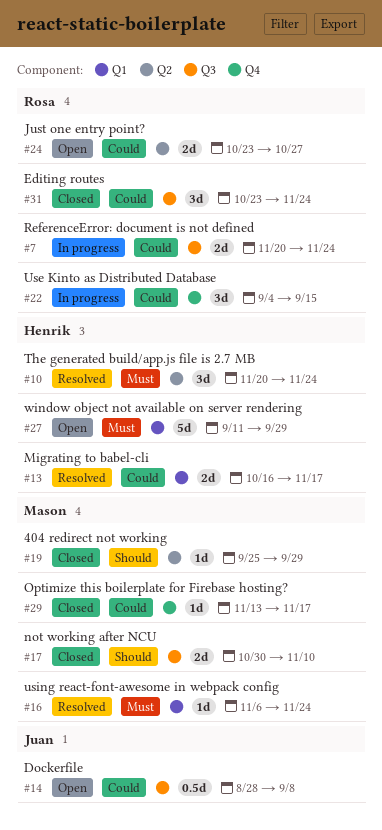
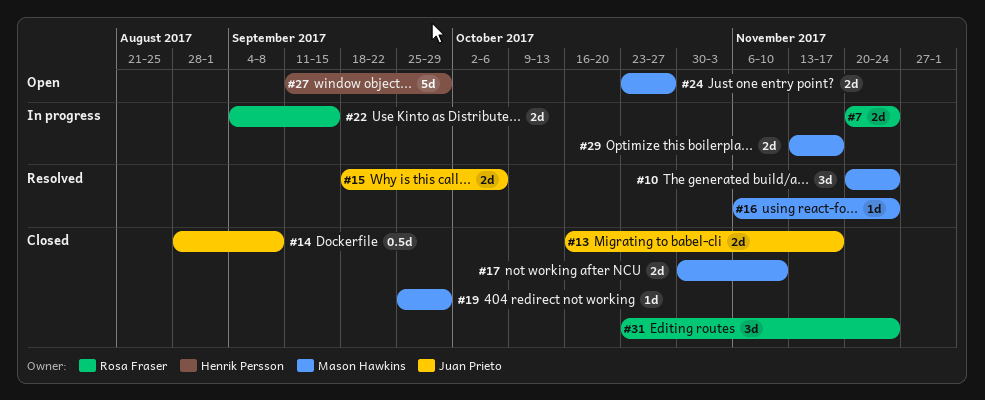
#10, owner: Henrik Persson -> Mason Hawkins
#13, status: Resolved -> Closed
#13, owner: Henrik Persson -> Juan Prieto
#14, status: Open -> Closed
#15: none -> present
#22, estimate: 3d -> 2d
#24, owner: Rosa Fraser -> Mason Hawkins
#29, status: Closed -> In progress
#29, estimate: 1d -> 2d

